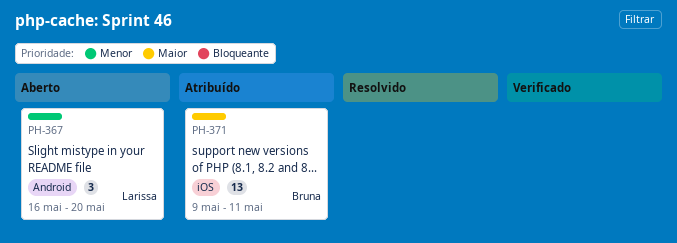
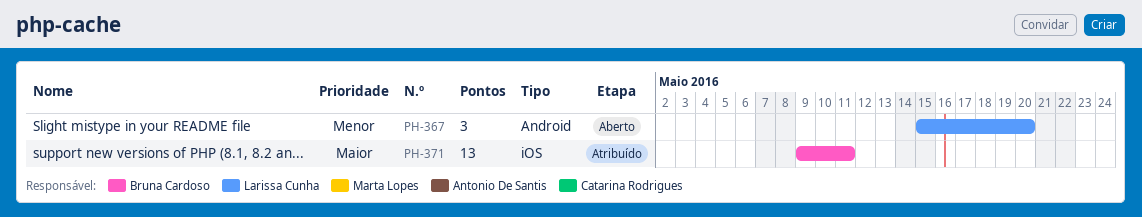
PH-367, start: May 16 -> May 15

